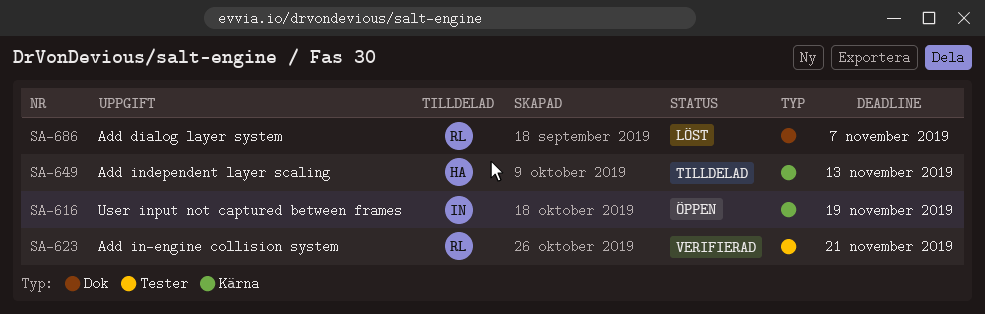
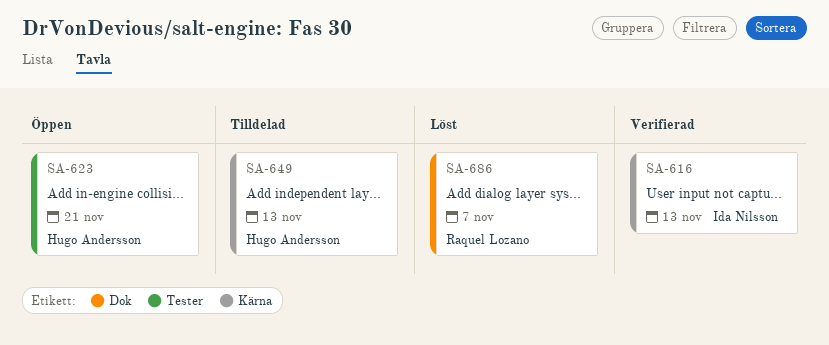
SA-616, status: Öppen -> Verifierad
SA-616, due: Nov 19 -> Nov 13
SA-623, status: Verifierad -> Öppen
SA-623, owner: Raquel Lozano -> Hugo Andersson

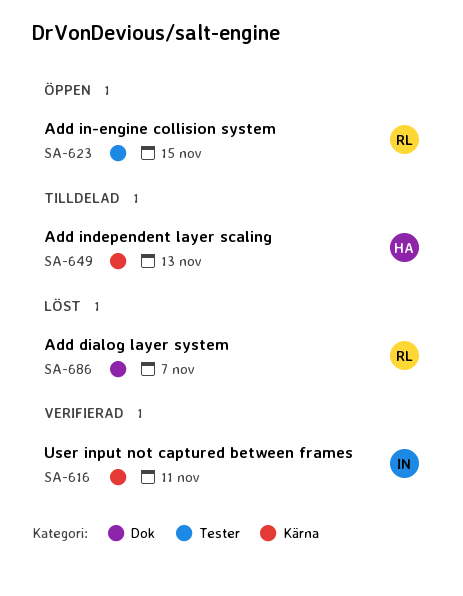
SA-616, due: Nov 13 -> Nov 11
SA-623, owner: Hugo Andersson -> Raquel Lozano
SA-623, due: Nov 21 -> Nov 15

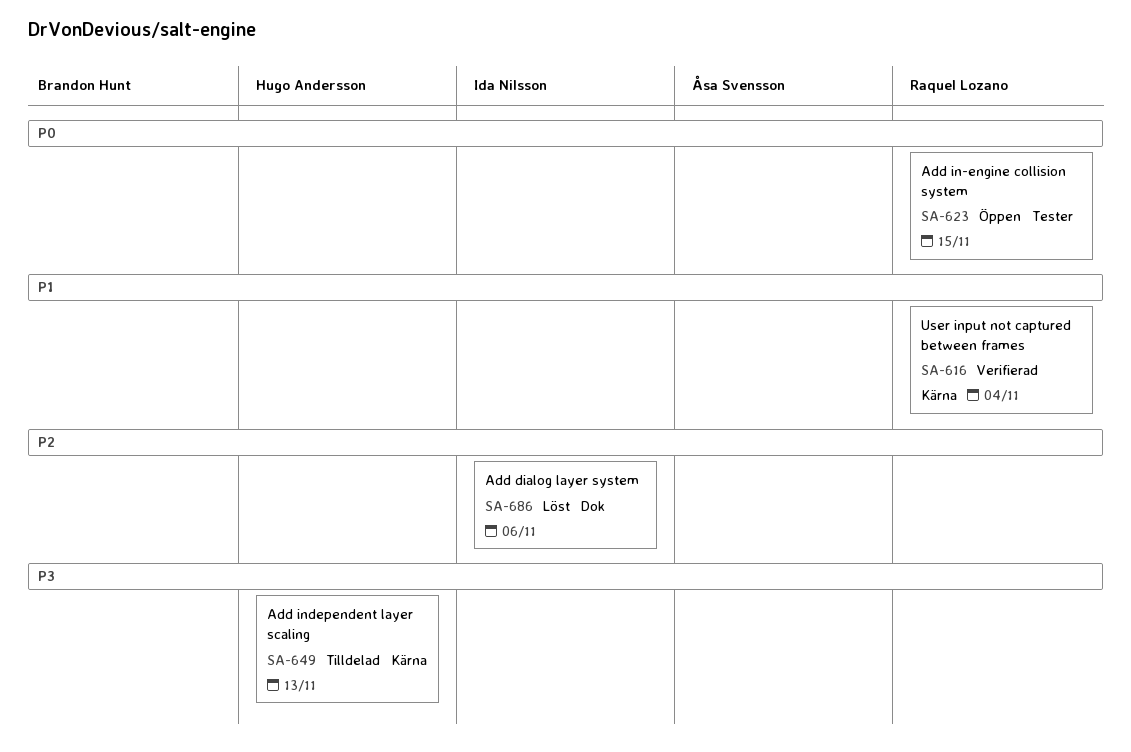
SA-616, owner: Ida Nilsson -> Raquel Lozano
SA-616, due: Nov 11 -> Nov 4
SA-686, owner: Raquel Lozano -> Ida Nilsson
SA-686, due: Nov 7 -> Nov 6

